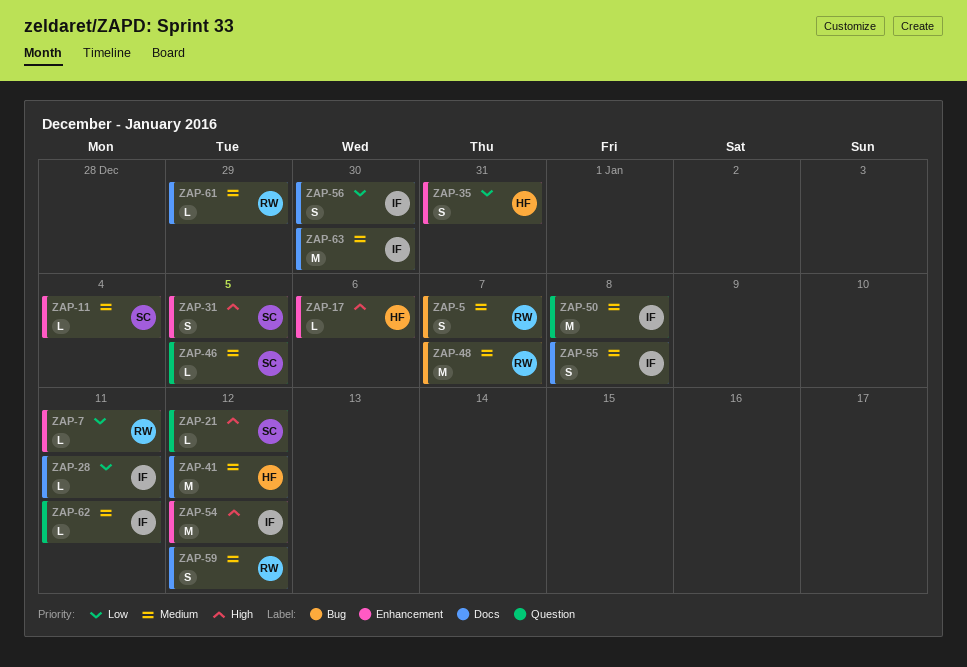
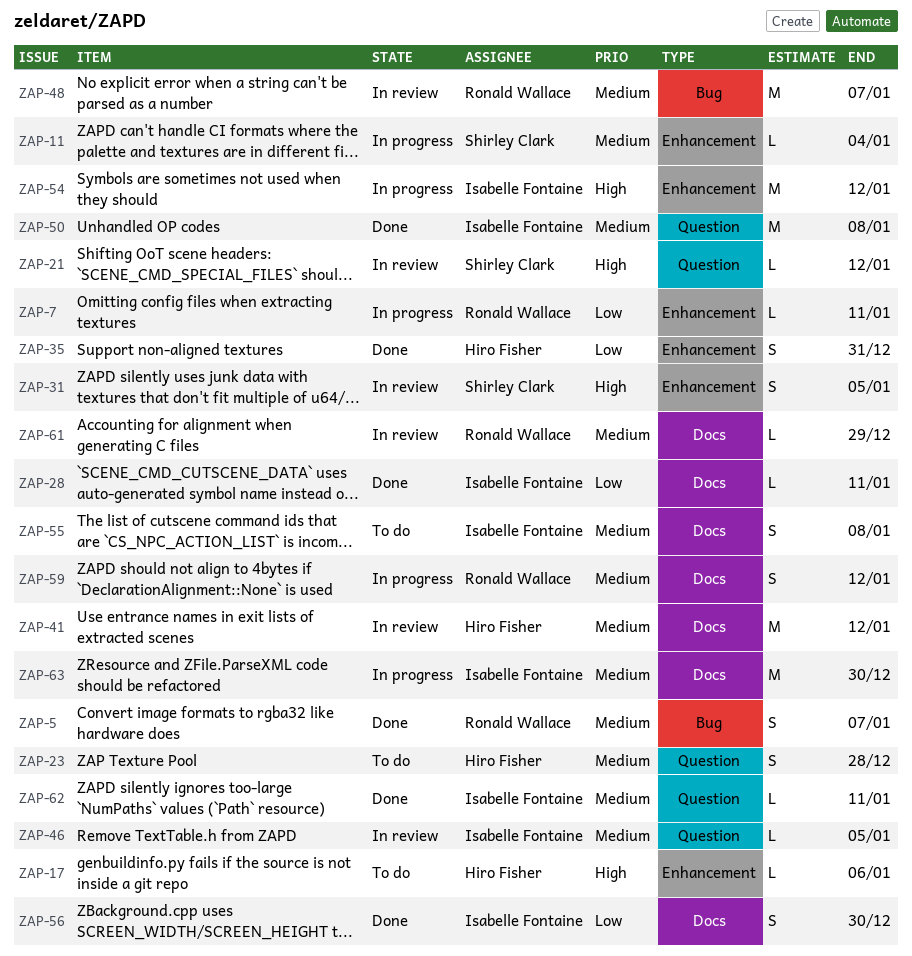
ZAP-23: none -> present
ZAP-46, owner: Shirley Clark -> Isabelle Fontaine

